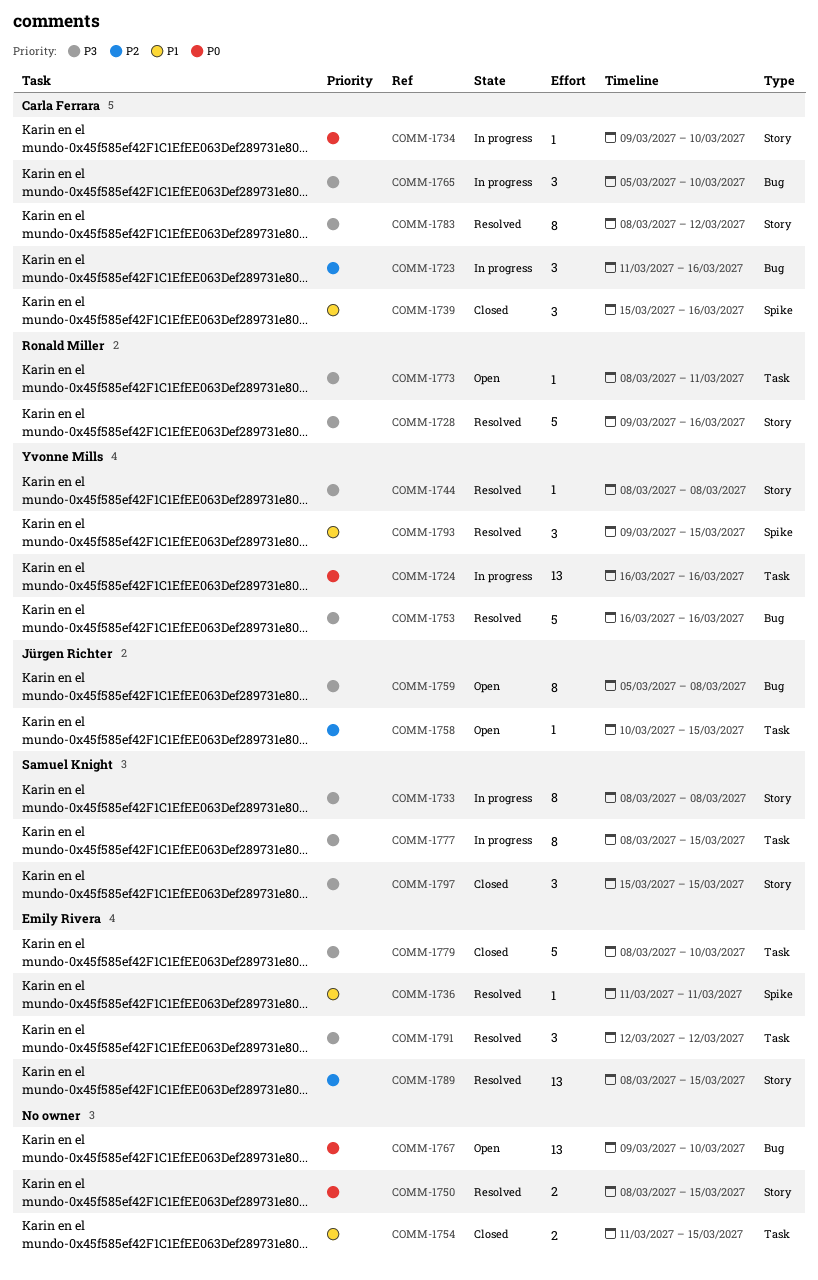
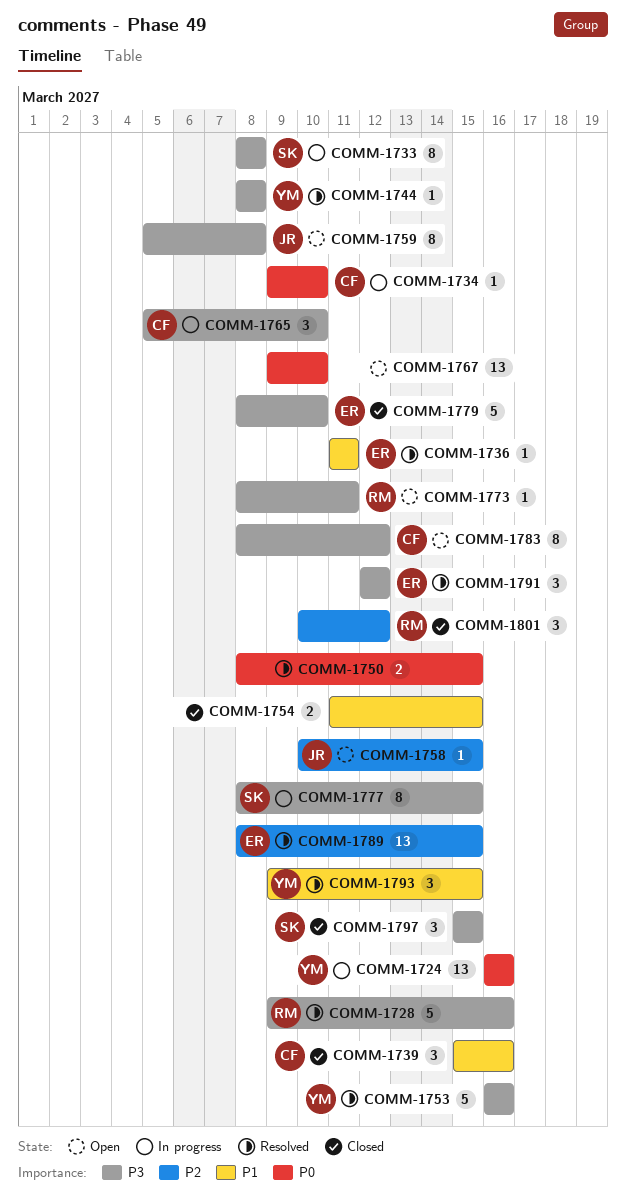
COMM-1723: present -> none
COMM-1783, status: Resolved -> Open
COMM-1801: none -> present

